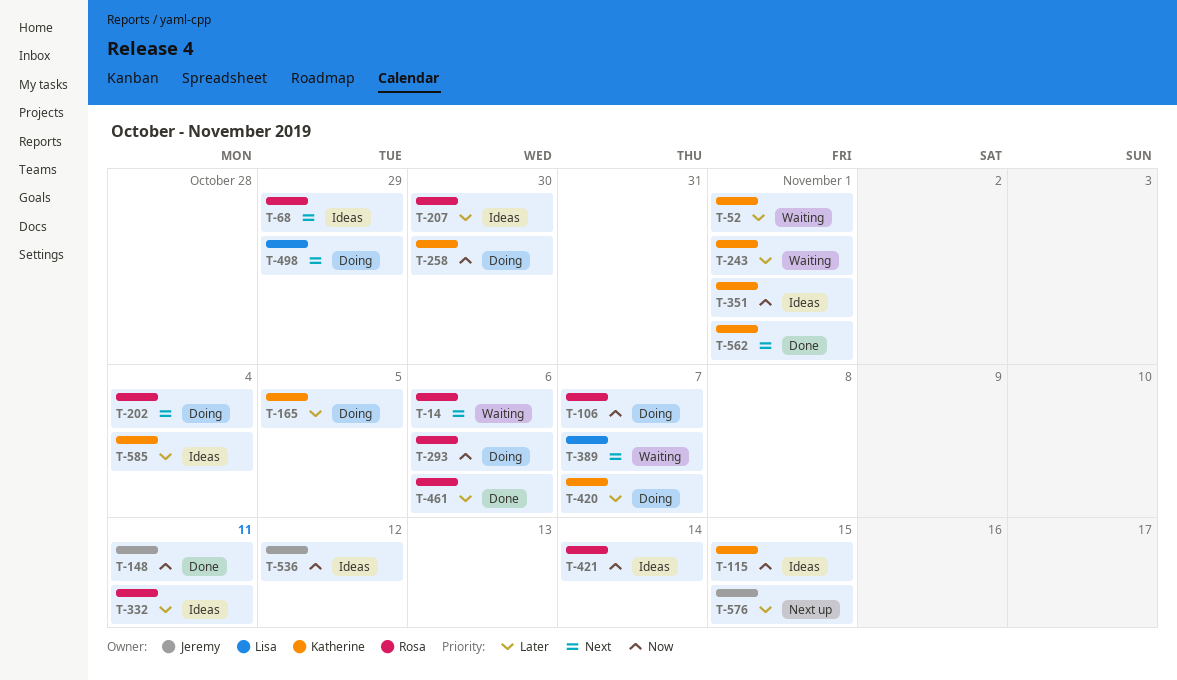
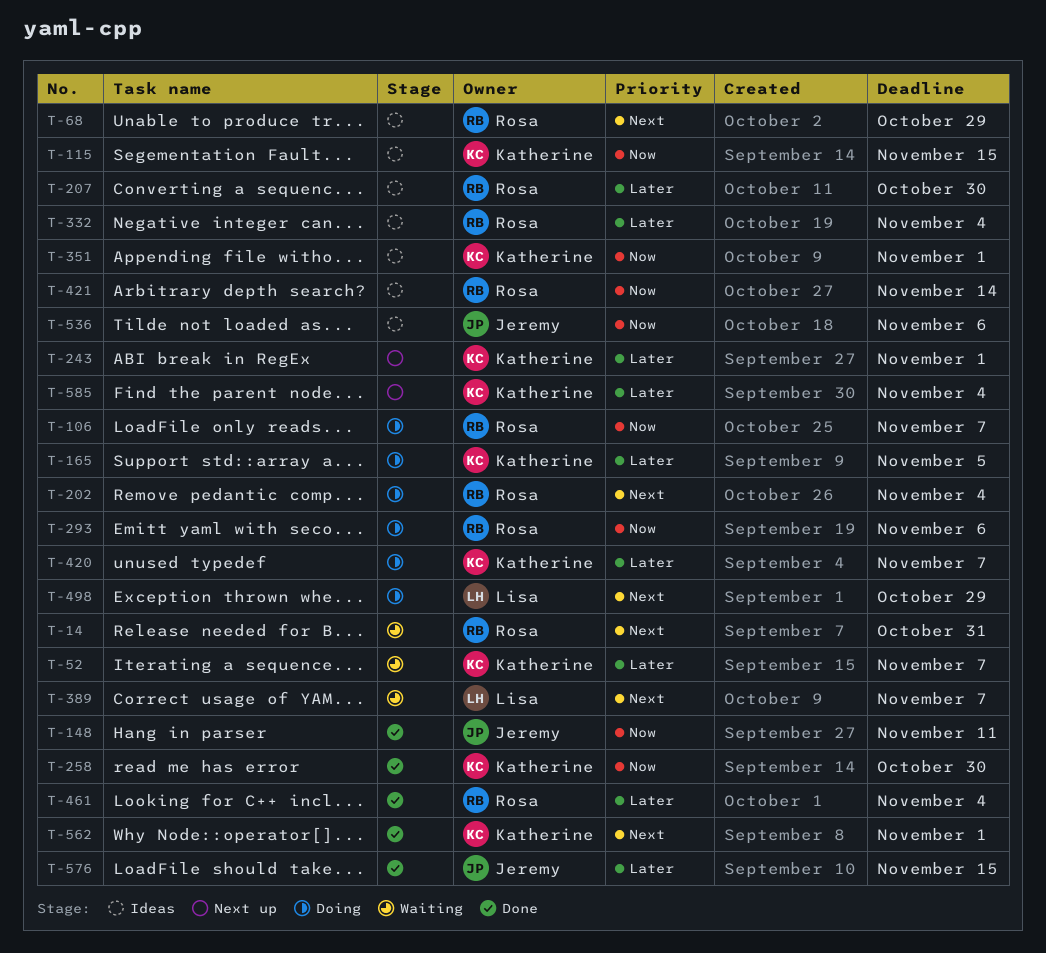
T-14, due: Nov 6 -> Oct 31
T-52, due: Nov 1 -> Nov 7
T-243, status: Waiting -> Next up
T-258, status: Doing -> Done
T-332, due: Nov 11 -> Nov 4
T-461, due: Nov 6 -> Nov 4
T-536, due: Nov 12 -> Nov 6
T-576, status: Next up -> Done
T-585, status: Ideas -> Next up

